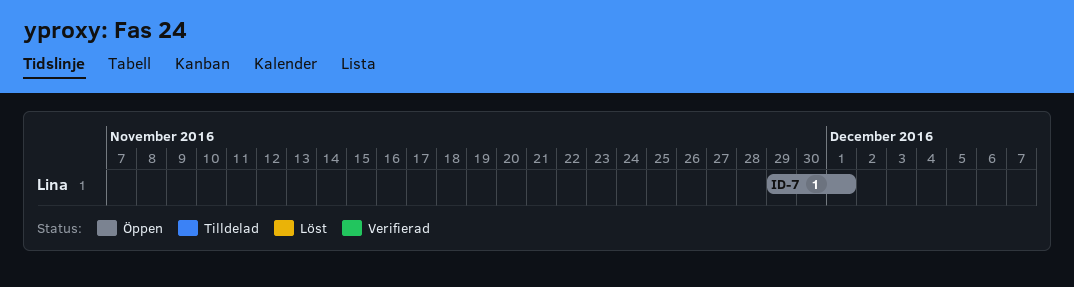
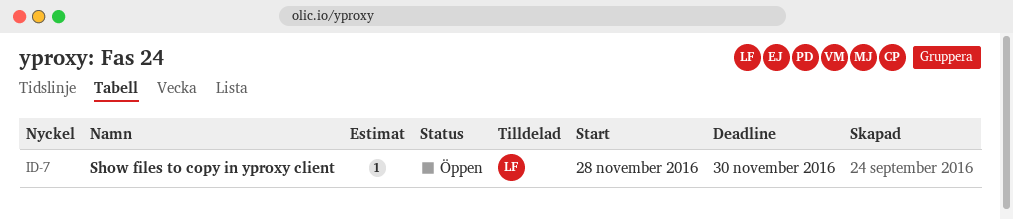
ID-7, start: Nov 29 -> Nov 28
ID-7, due: Dec 1 -> Nov 30

